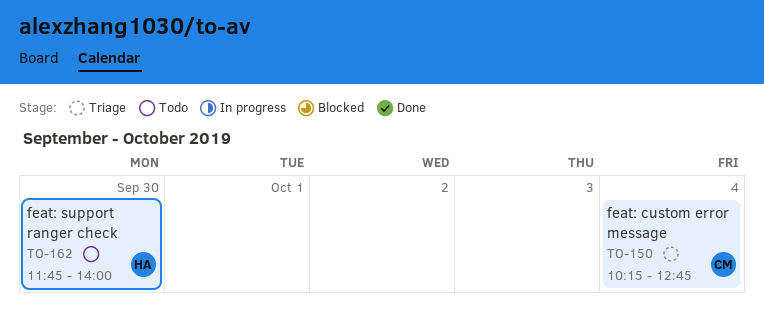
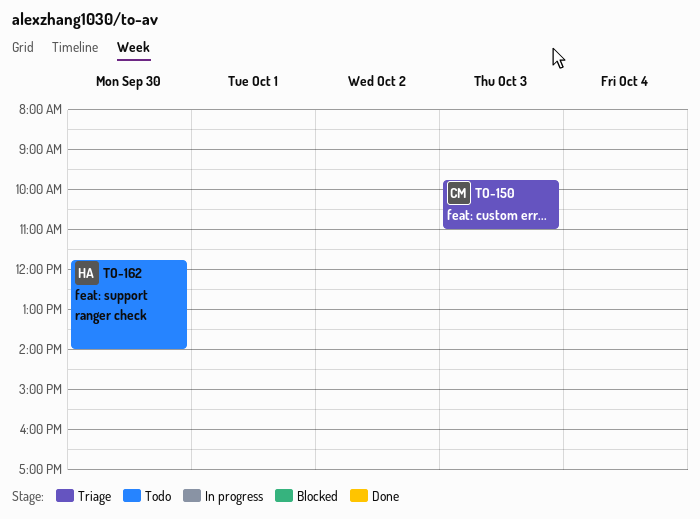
TO-150, day: Oct 4 -> Oct 3
TO-150, begins: 10:15 -> 09:45
TO-150, ends: 12:45 -> 11:00

